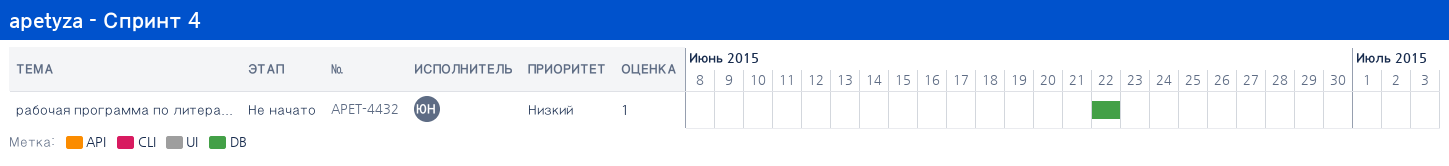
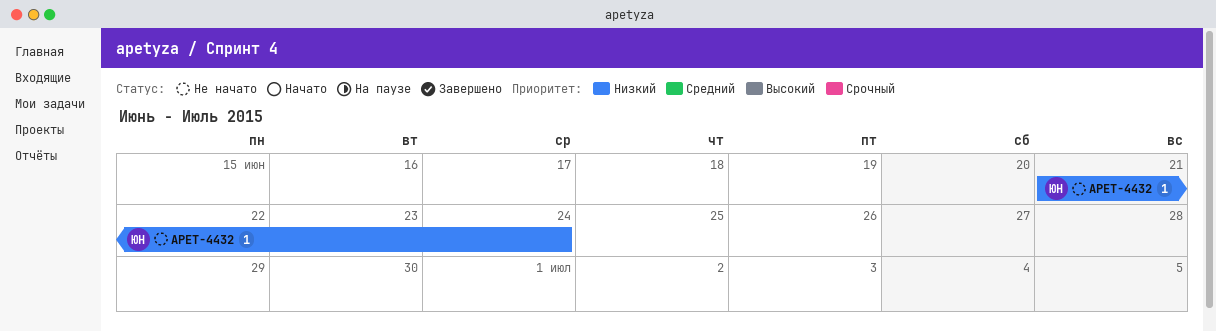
APET-4432, start: Jun 22 -> Jun 21
APET-4432, due: Jun 22 -> Jun 24

